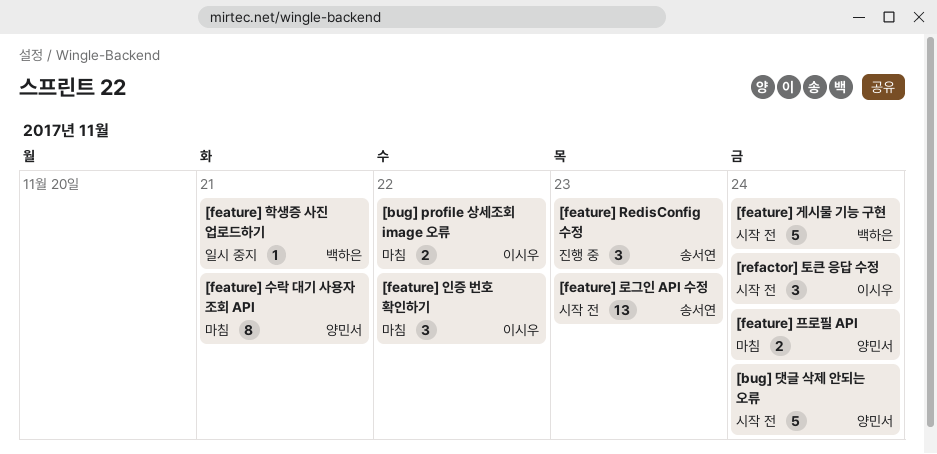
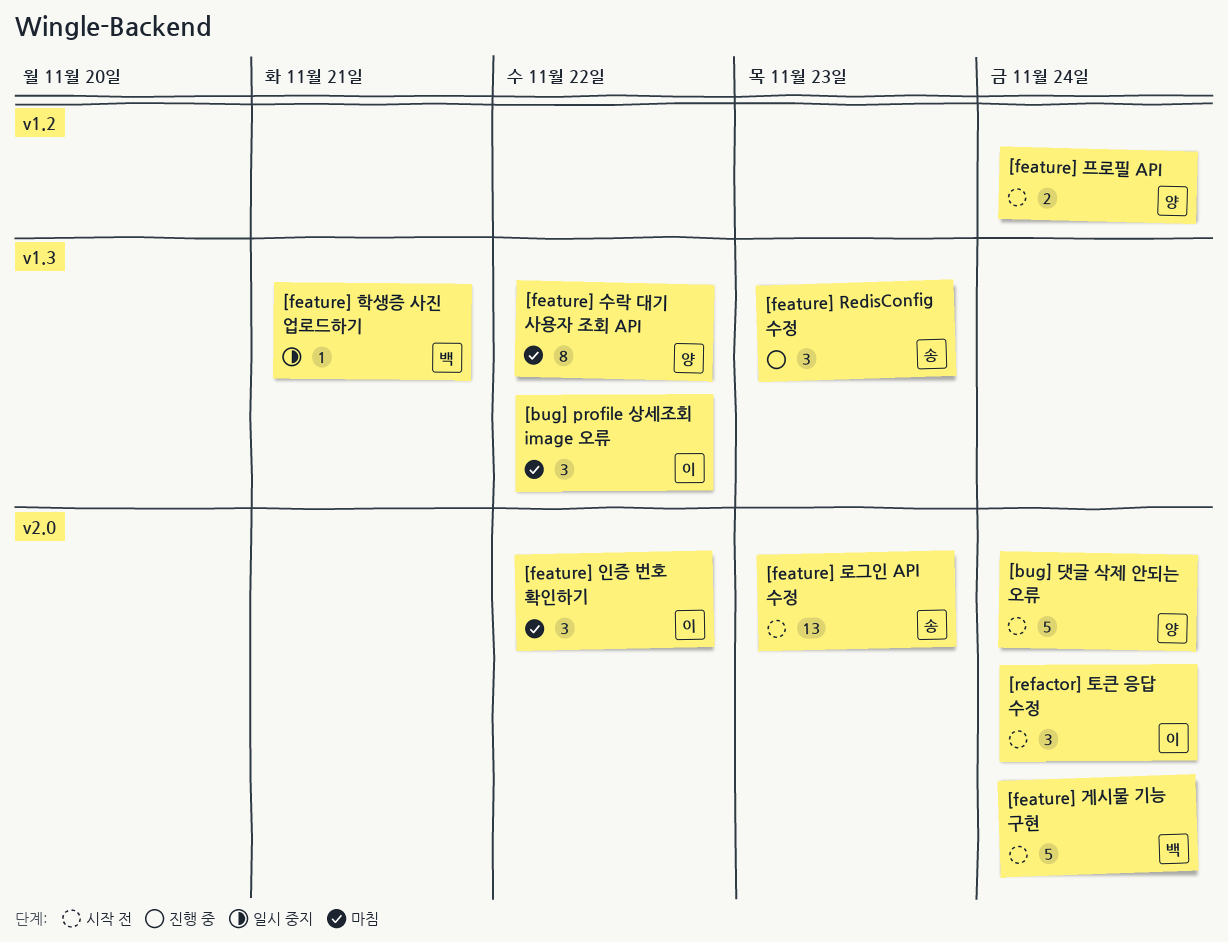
[bug] profile 상세조회 image 오류, estimate: 2 -> 3
[feature] 수락 대기 사용자 조회 API, due: Nov 21 -> Nov 22
[feature] 프로필 API, status: 마침 -> 시작 전

